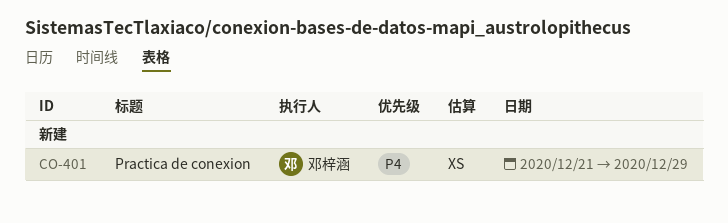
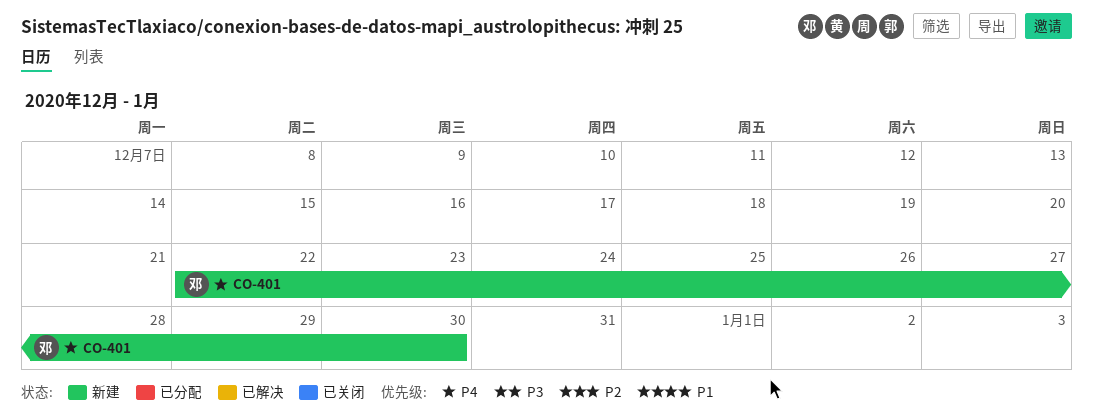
CO-401, start: Dec 21 -> Dec 22
CO-401, due: Dec 29 -> Dec 30

